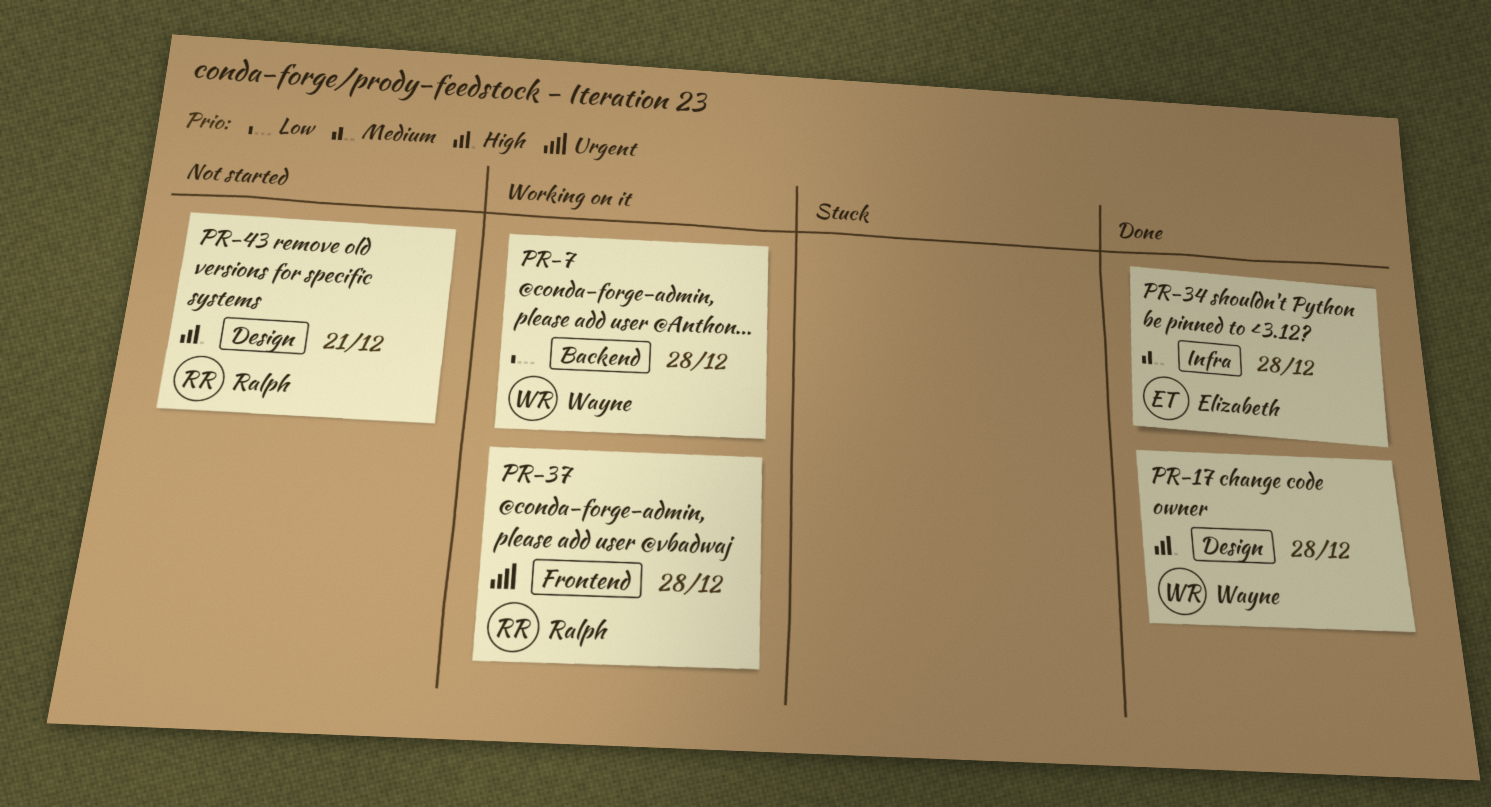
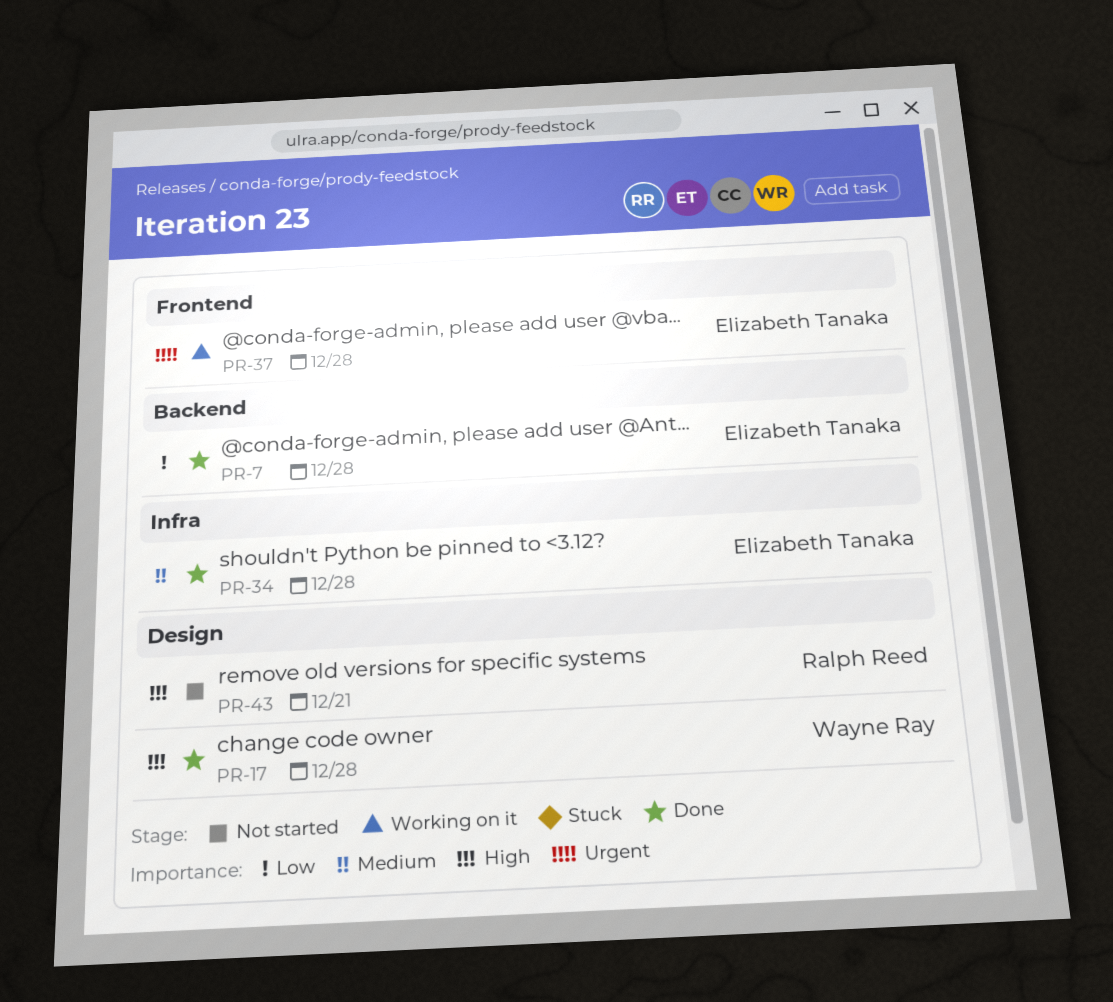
PR-7, status: Working on it -> Done
PR-7, owner: Wayne Ray -> Elizabeth Tanaka
PR-37, owner: Ralph Reed -> Elizabeth Tanaka

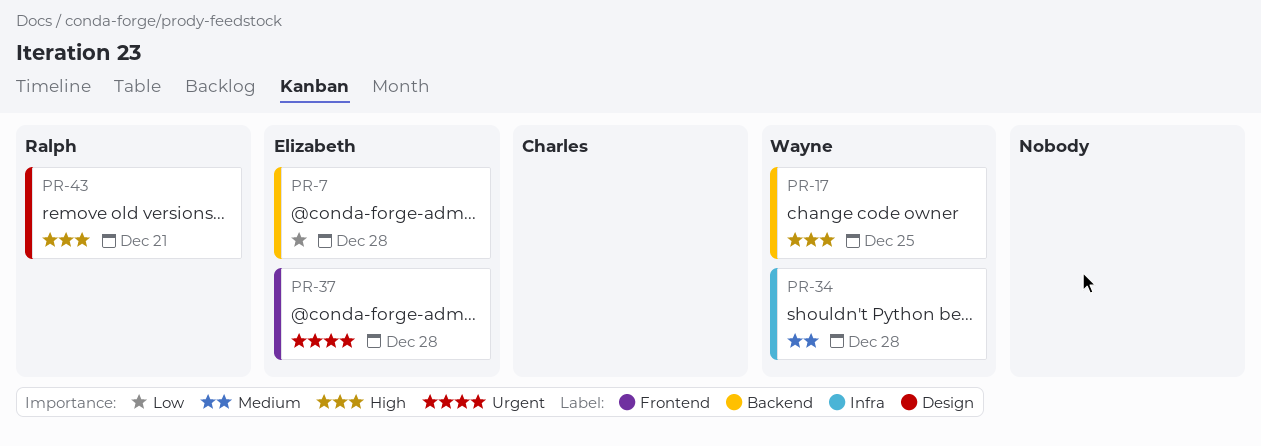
PR-17, label: Design -> Backend
PR-17, due: Dec 28 -> Dec 25
PR-34, owner: Elizabeth Tanaka -> Wayne Ray

